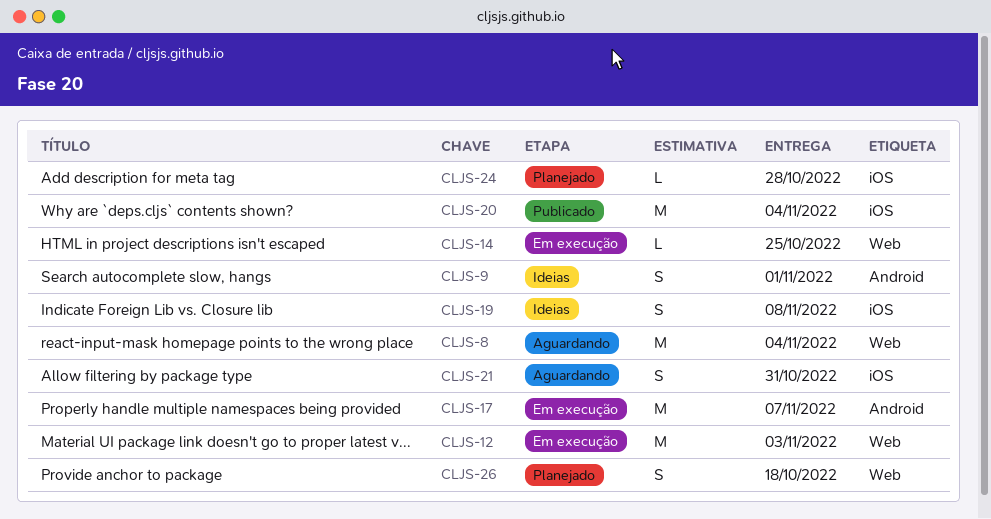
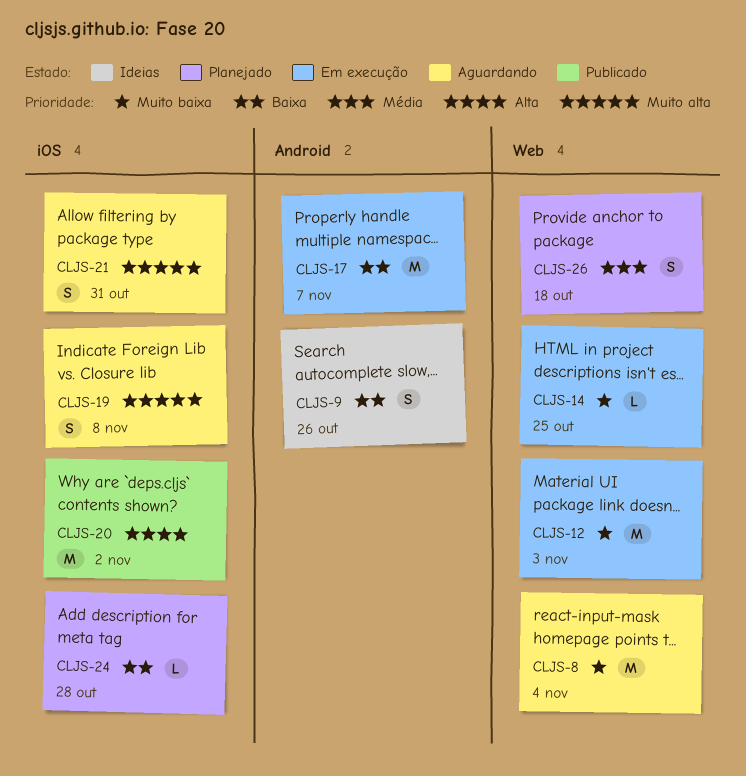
CLJS-9, due: Nov 1 -> Oct 26
CLJS-19, status: Ideias -> Aguardando
CLJS-20, due: Nov 4 -> Nov 2

